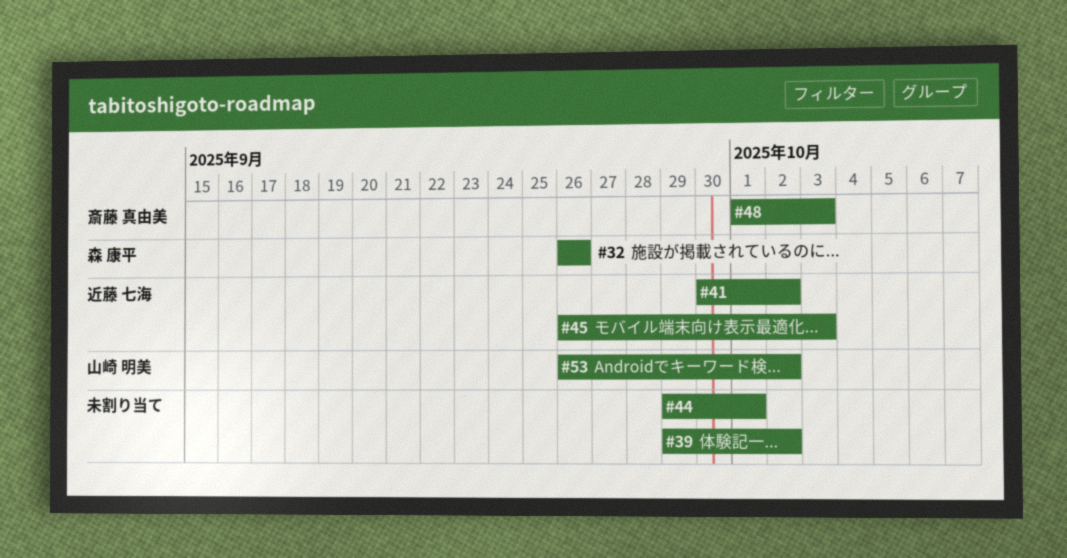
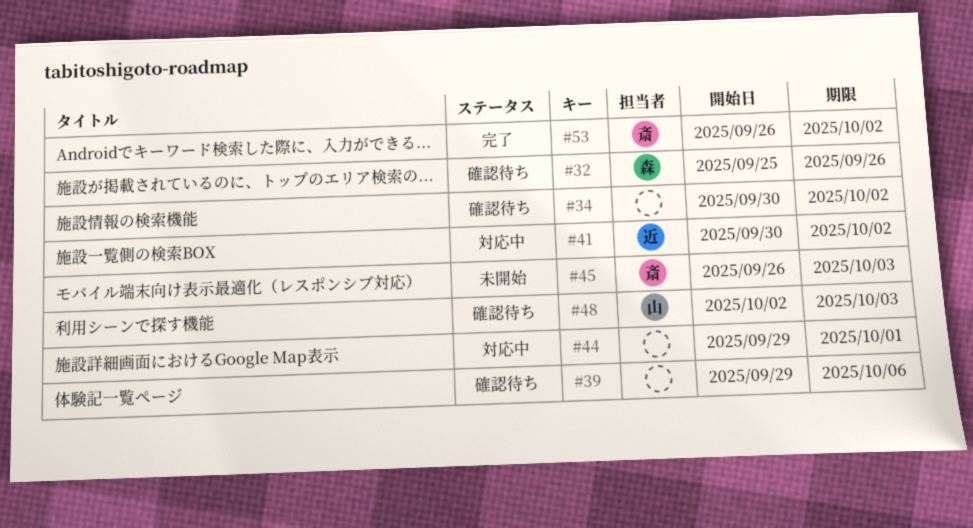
#32, start: Sep 26 -> Sep 25
#34: none -> present
#39, due: Oct 2 -> Oct 6
#45, owner: 近藤 七海 -> 斎藤 真由美
#48, owner: 斎藤 真由美 -> 山崎 明美
#48, start: Oct 1 -> Oct 2
#53, owner: 山崎 明美 -> 斎藤 真由美

